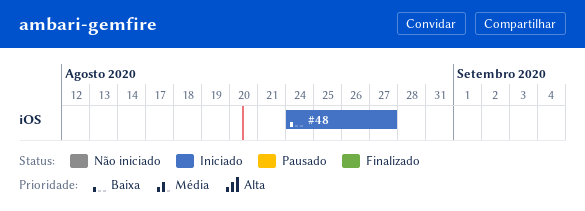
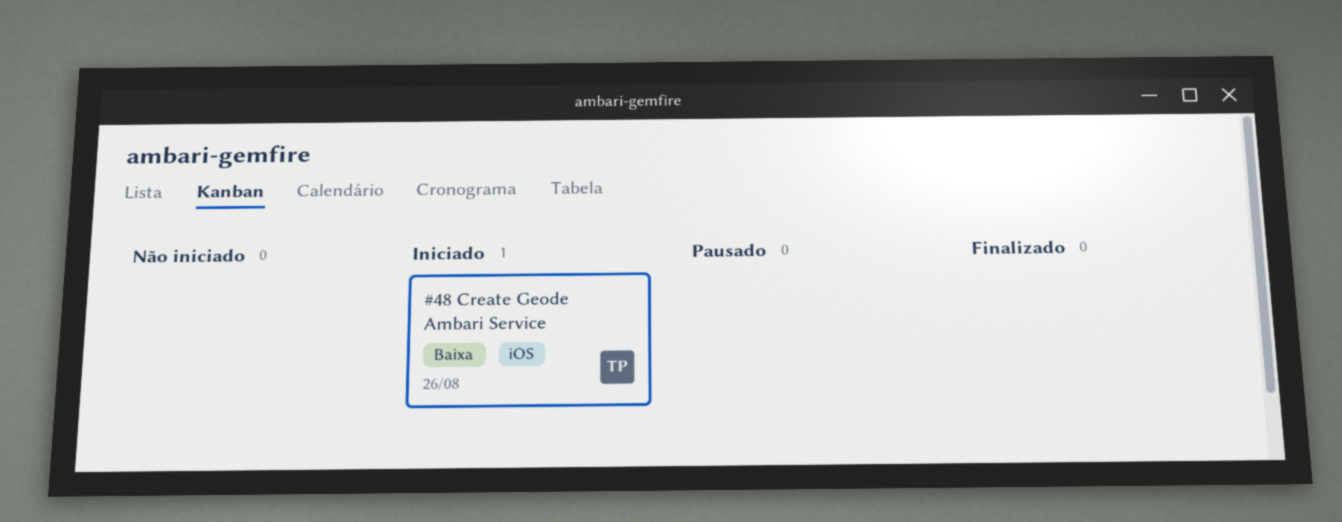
#48, due: Aug 27 -> Aug 26

